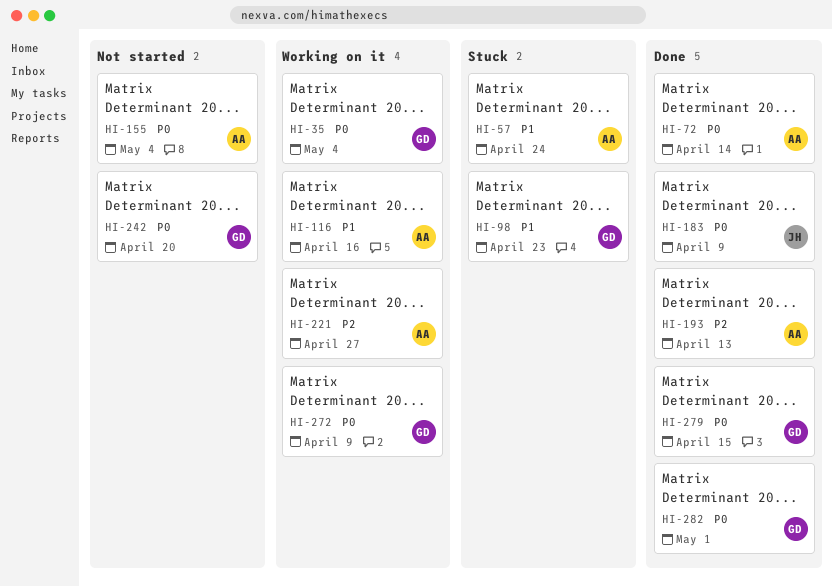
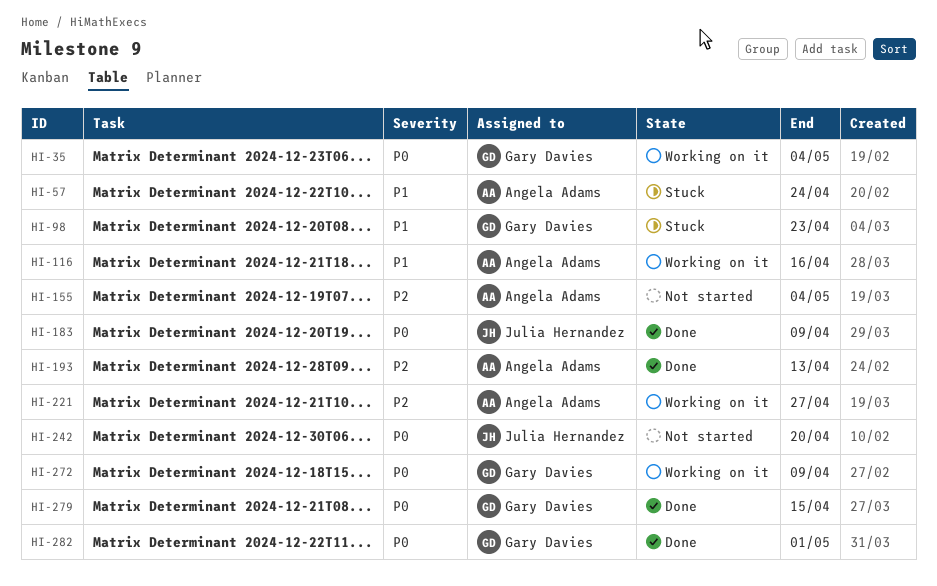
HI-72: present -> none
HI-155, priority: P0 -> P2
HI-242, owner: Gary Davies -> Julia Hernandez

